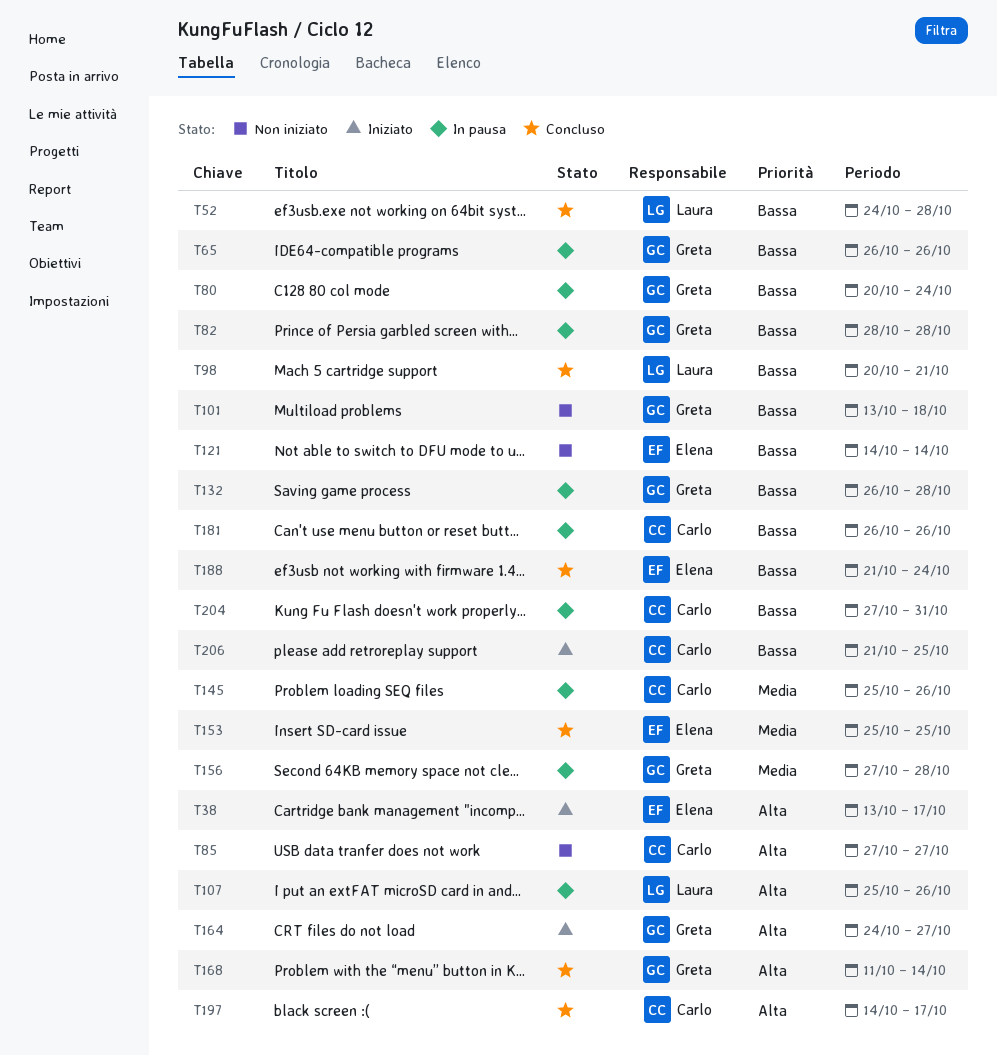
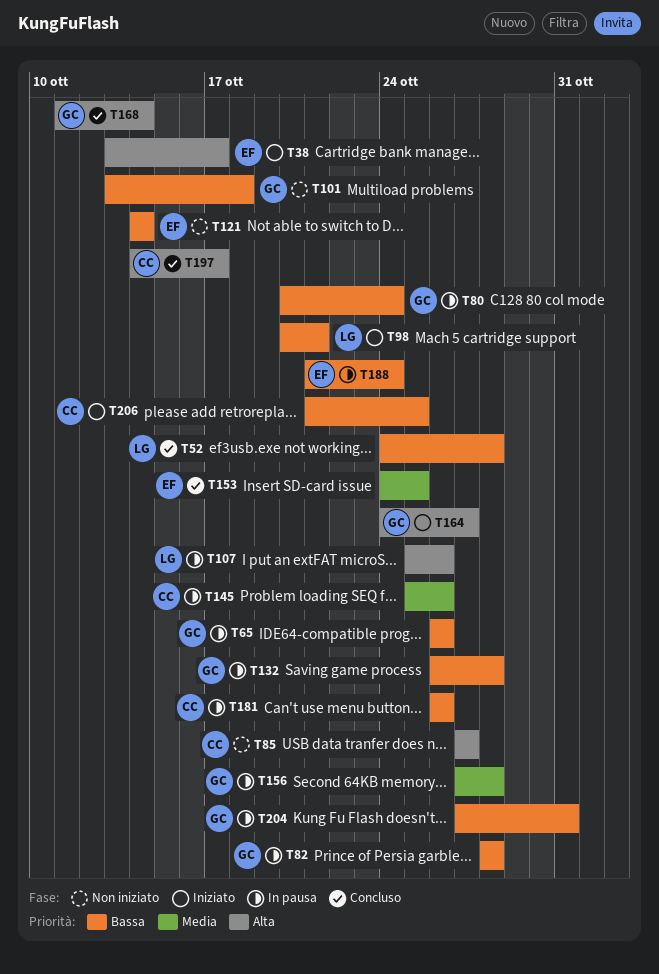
T98, status: Concluso -> Iniziato
T153, start: Oct 25 -> Oct 24
T188, status: Concluso -> In pausa
T204, owner: Carlo -> Greta

